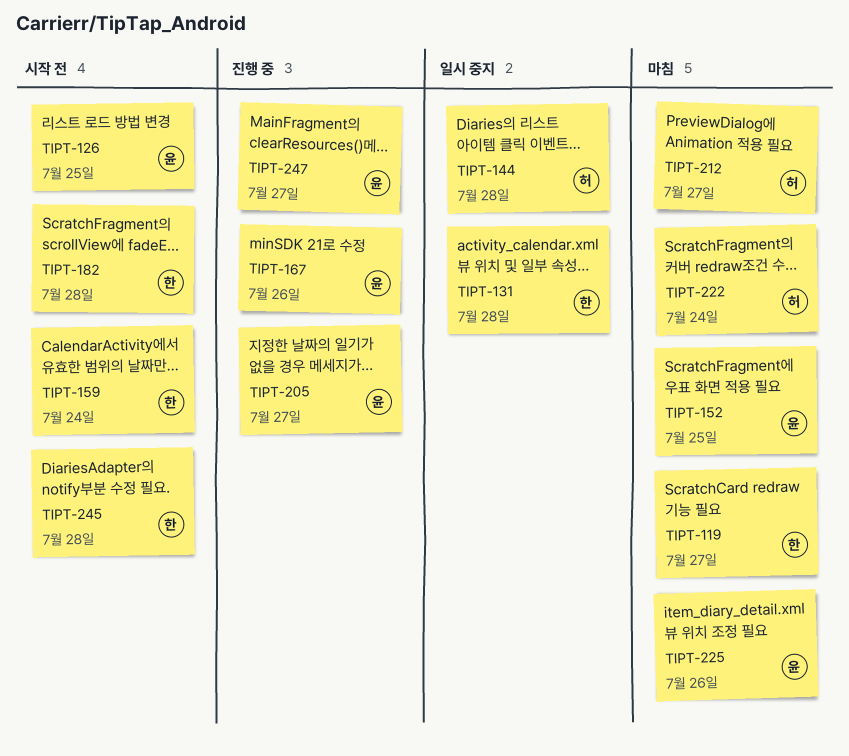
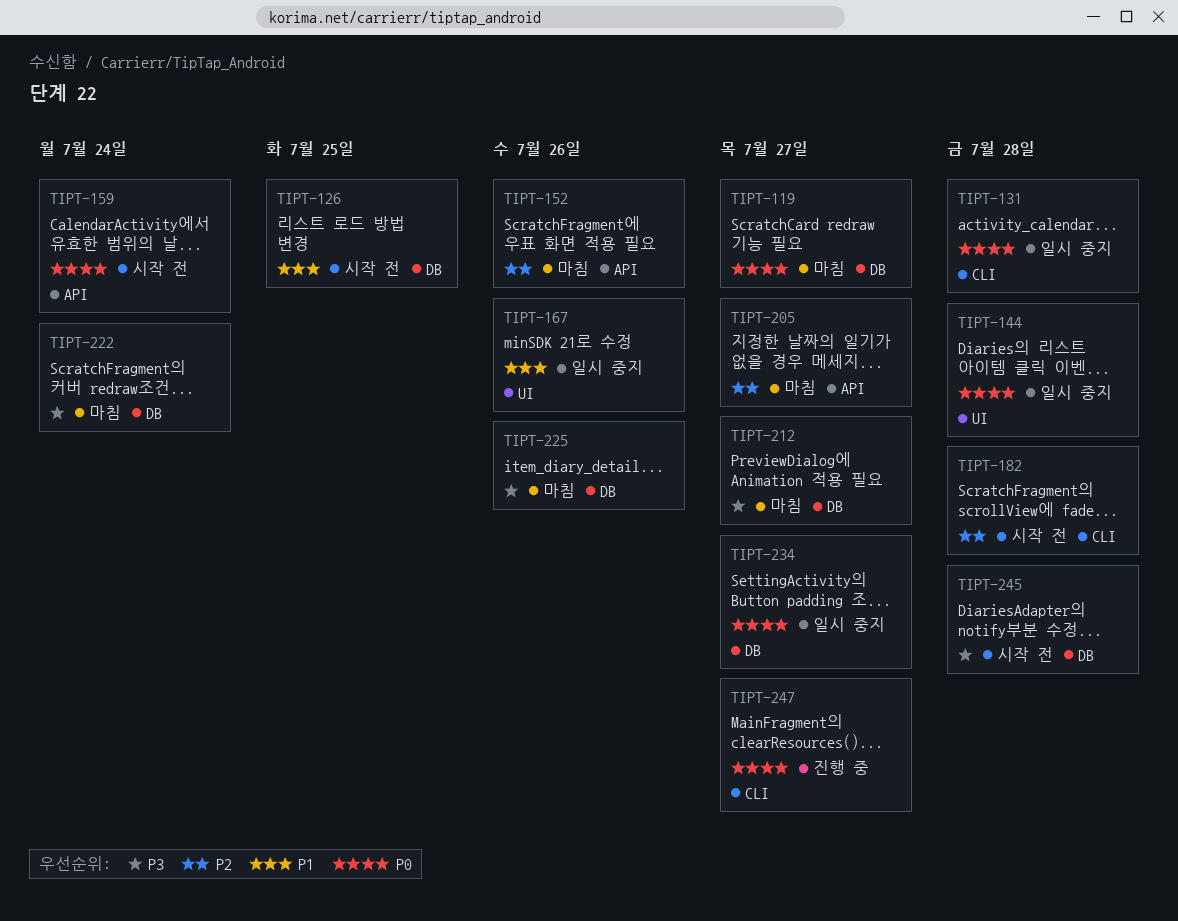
TIPT-152, due: Jul 25 -> Jul 26
TIPT-167, status: 진행 중 -> 일시 중지
TIPT-205, status: 진행 중 -> 마침
TIPT-234: none -> present

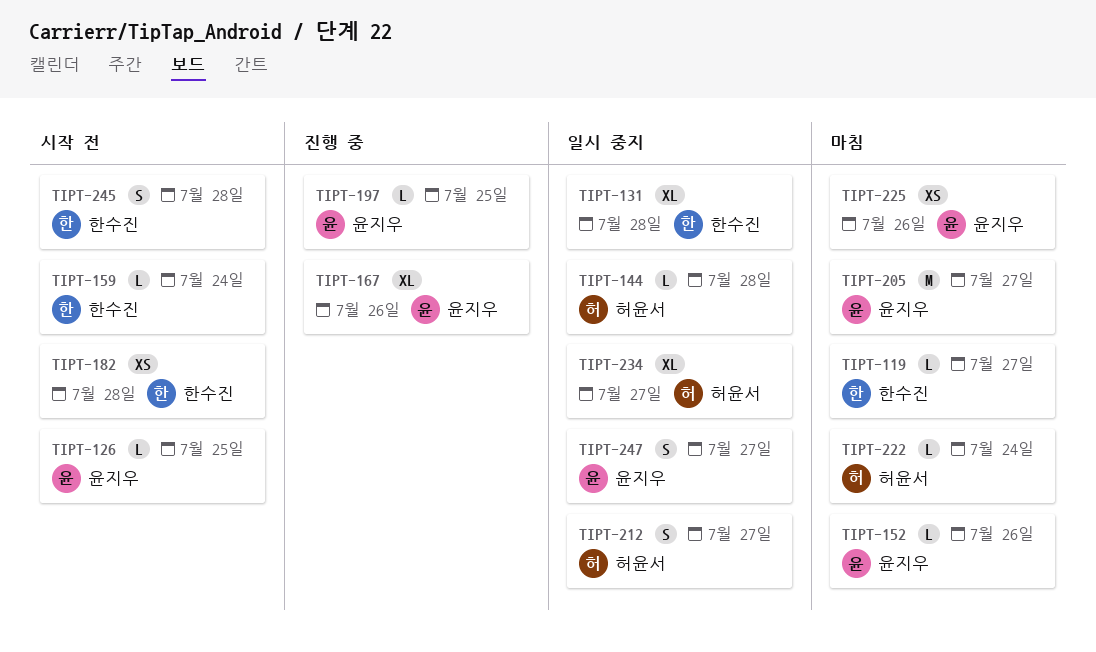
TIPT-167, status: 일시 중지 -> 진행 중
TIPT-197: none -> present
TIPT-212, status: 마침 -> 일시 중지
TIPT-247, status: 진행 중 -> 일시 중지

